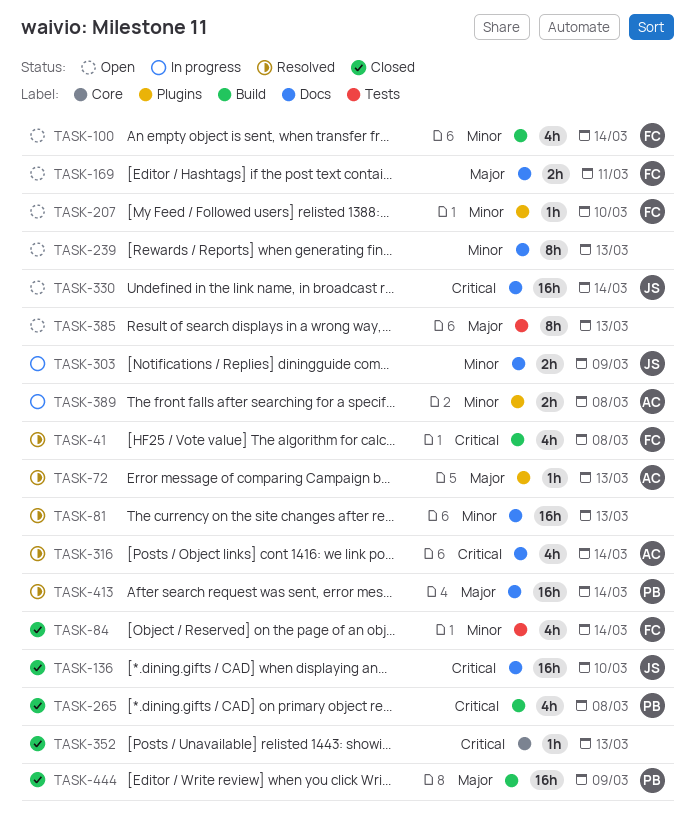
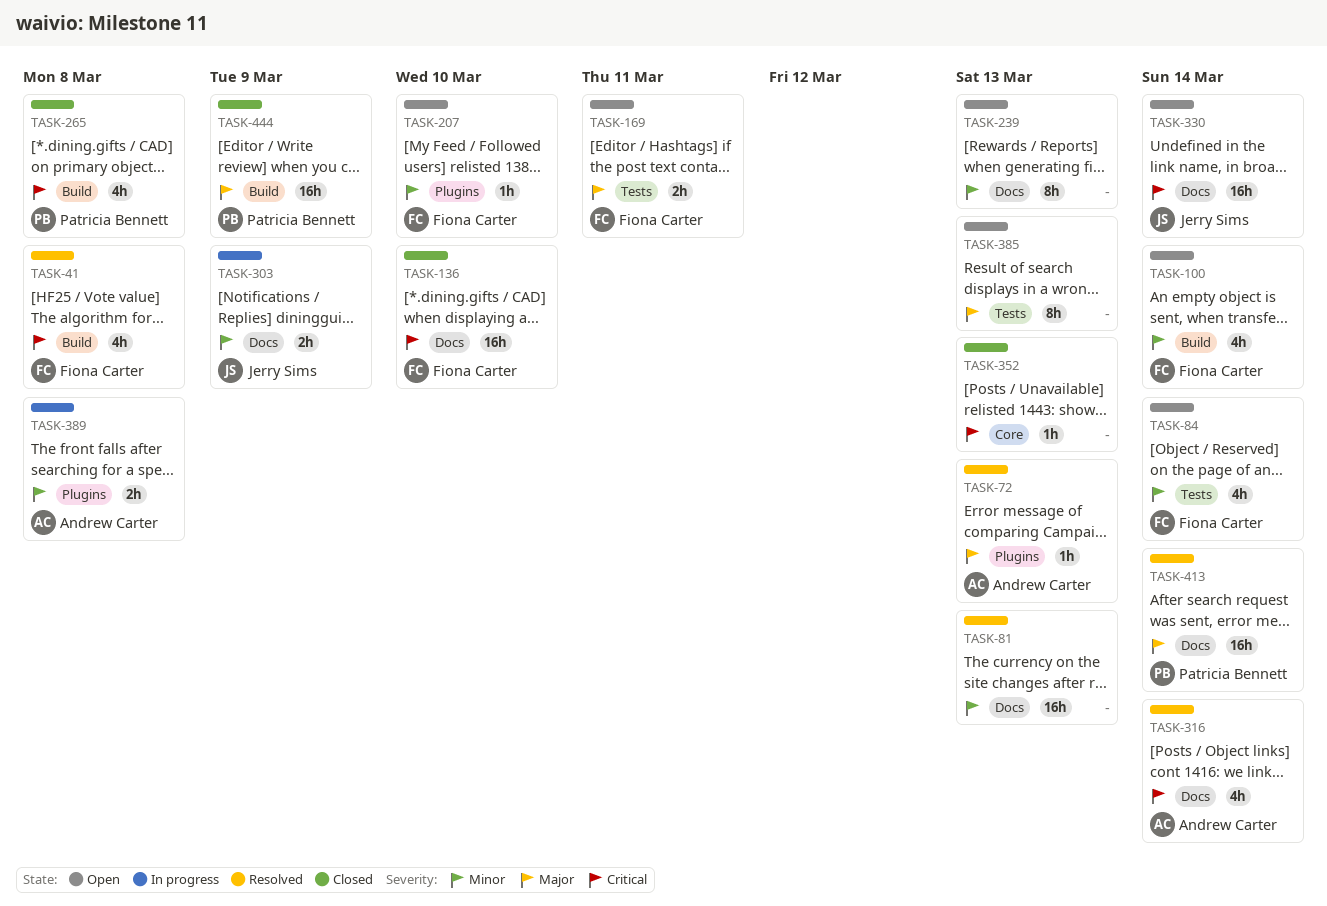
TASK-84, status: Closed -> Open
TASK-136, owner: Jerry Sims -> Fiona Carter
TASK-169, label: Docs -> Tests

